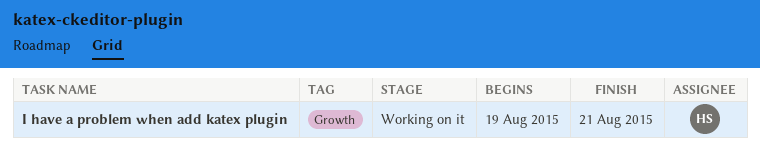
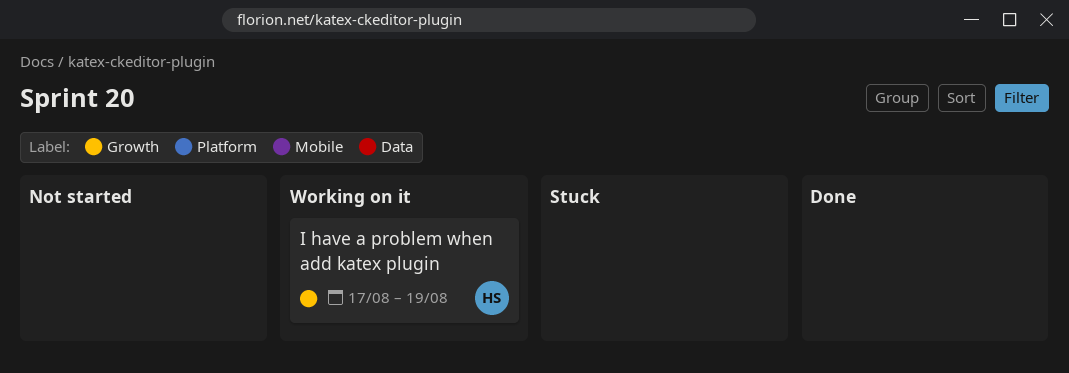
I have a problem when add katex plugin, start: Aug 19 -> Aug 17
I have a problem when add katex plugin, due: Aug 21 -> Aug 19

